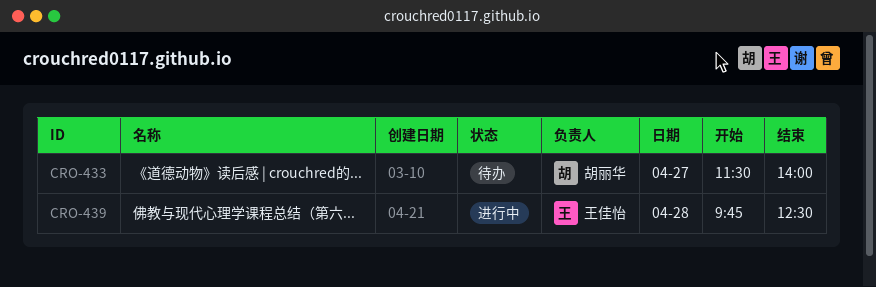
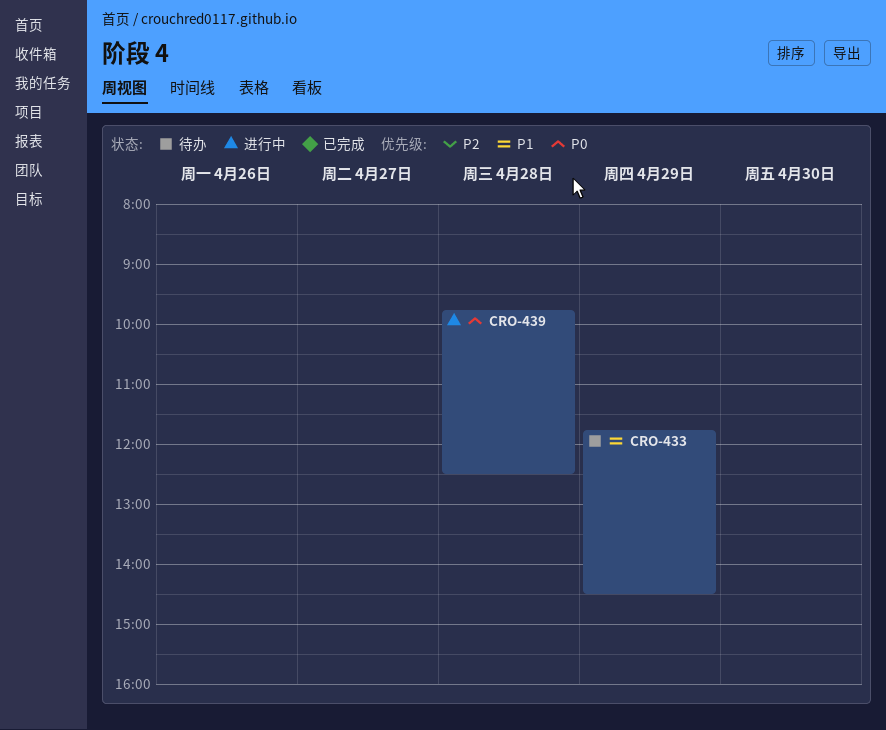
CRO-433, day: Apr 27 -> Apr 29
CRO-433, begins: 11:30 -> 11:45
CRO-433, ends: 14:00 -> 14:30

